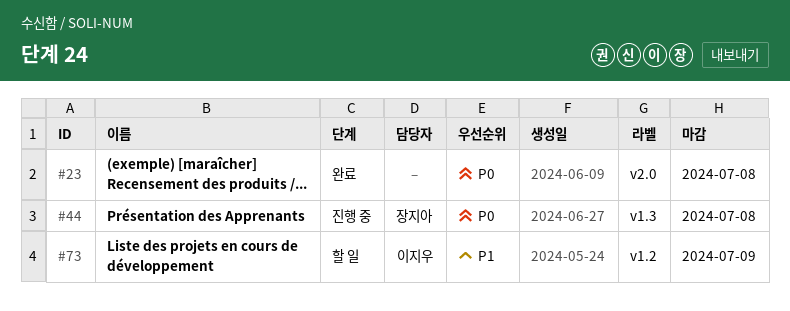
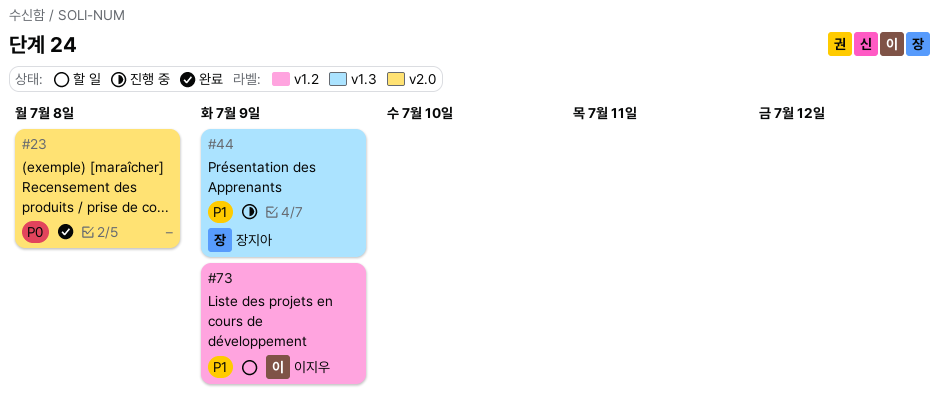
#44, priority: P0 -> P1
#44, due: Jul 8 -> Jul 9

